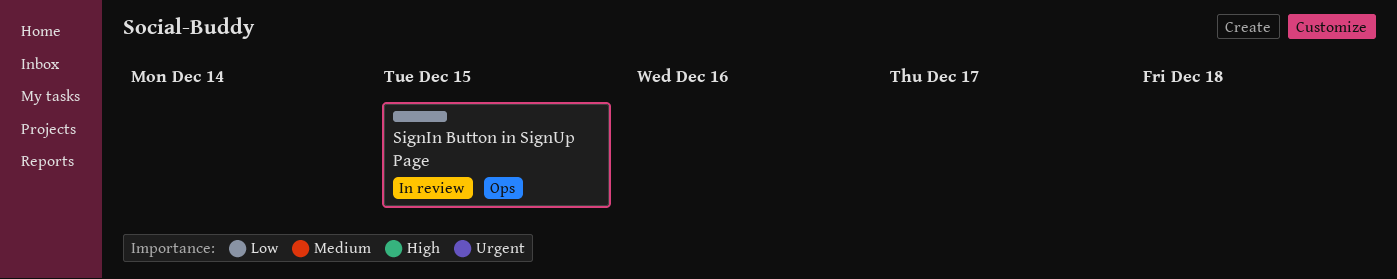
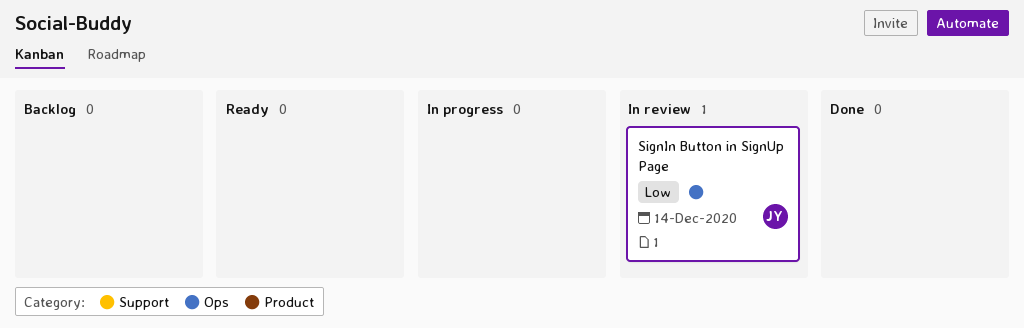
SignIn Button in SignUp Page, due: Dec 15 -> Dec 14

